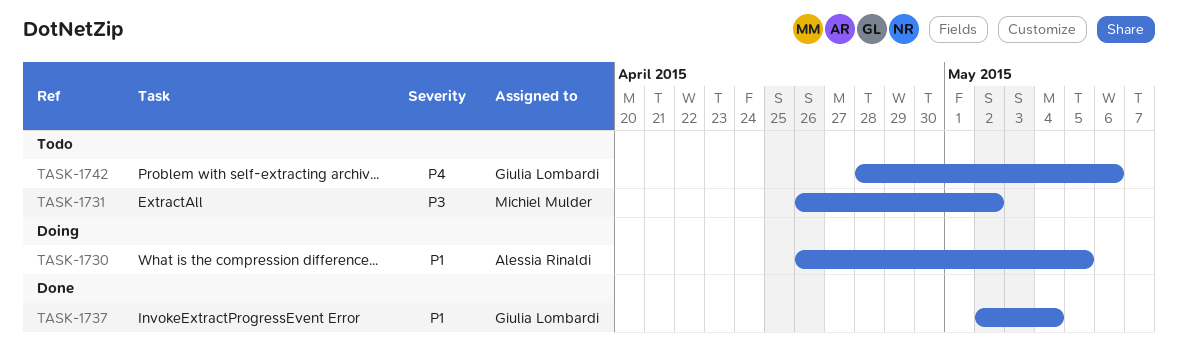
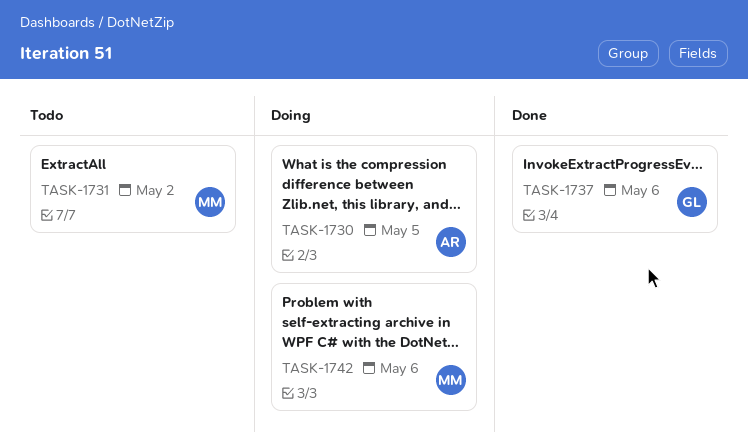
TASK-1737, due: May 4 -> May 6
TASK-1742, status: Todo -> Doing
TASK-1742, owner: Giulia Lombardi -> Michiel Mulder

